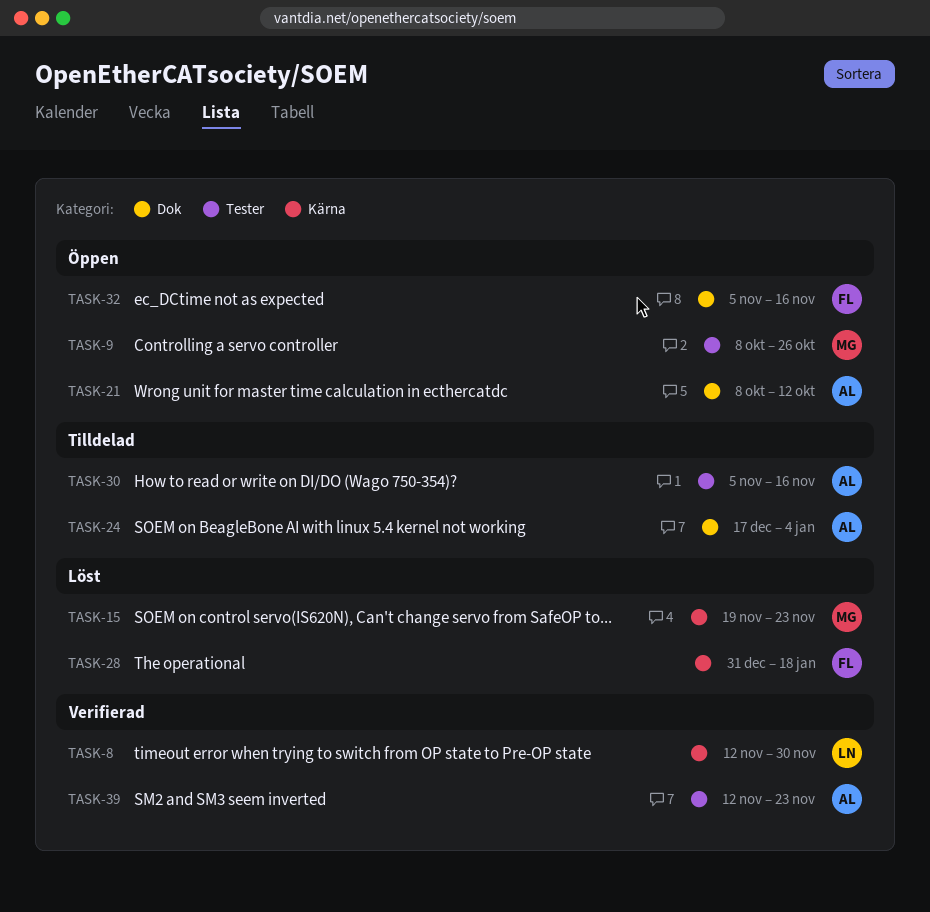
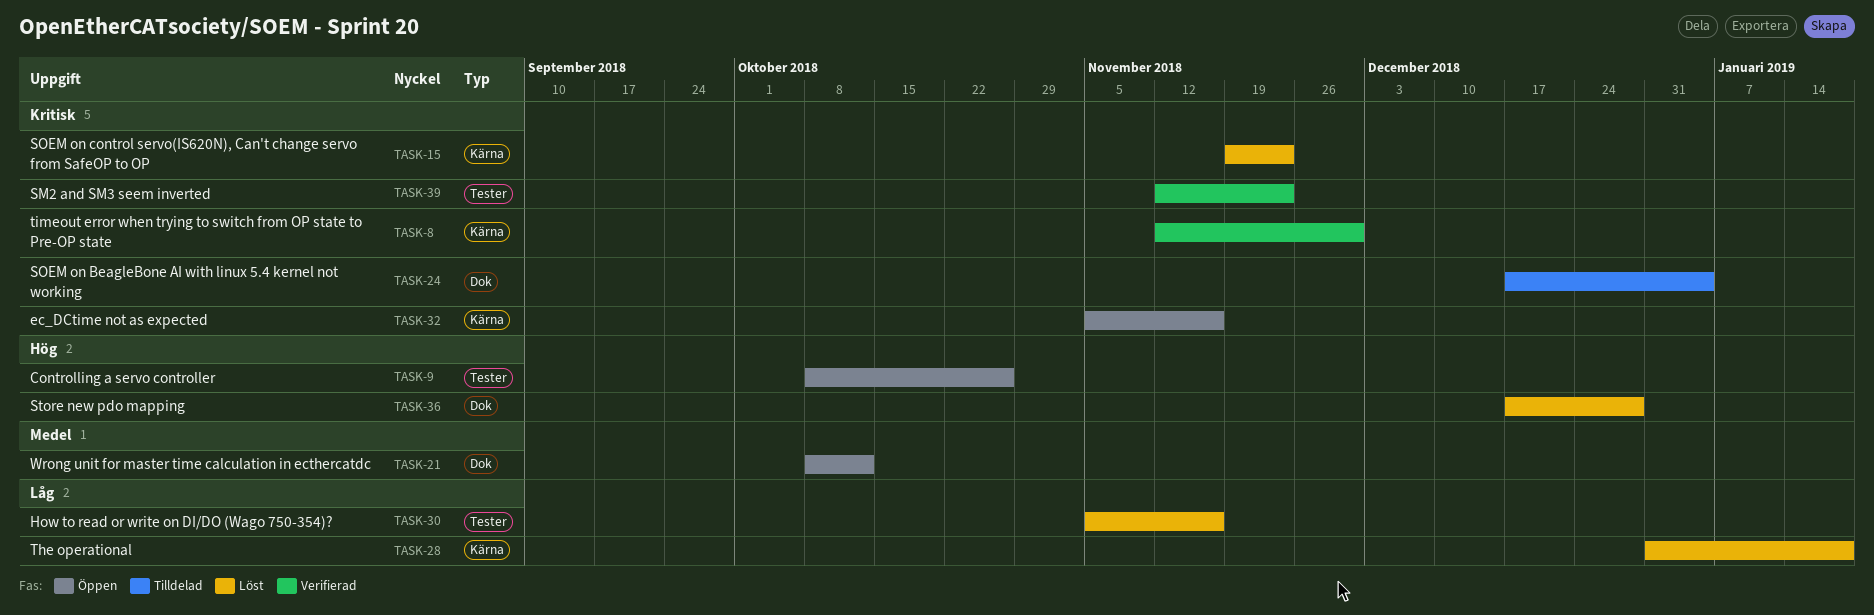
TASK-30, status: Tilldelad -> Löst
TASK-32, label: Dok -> Kärna
TASK-36: none -> present

